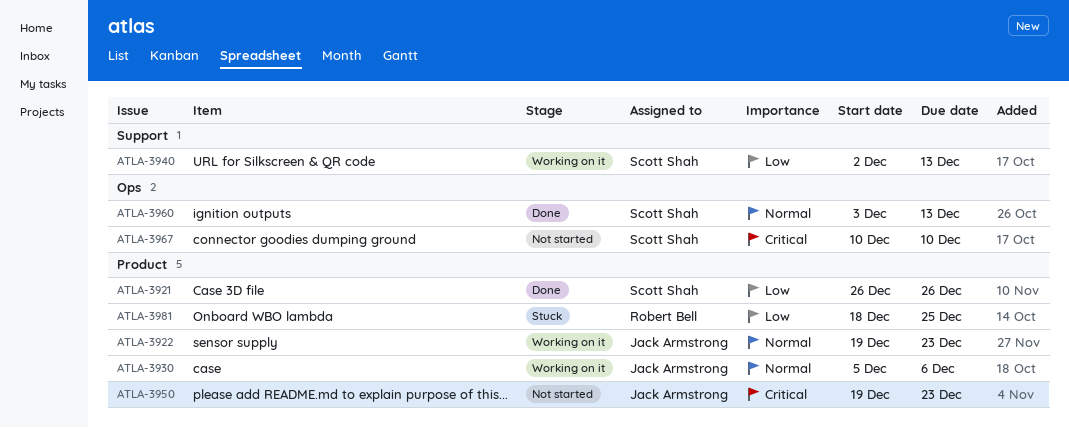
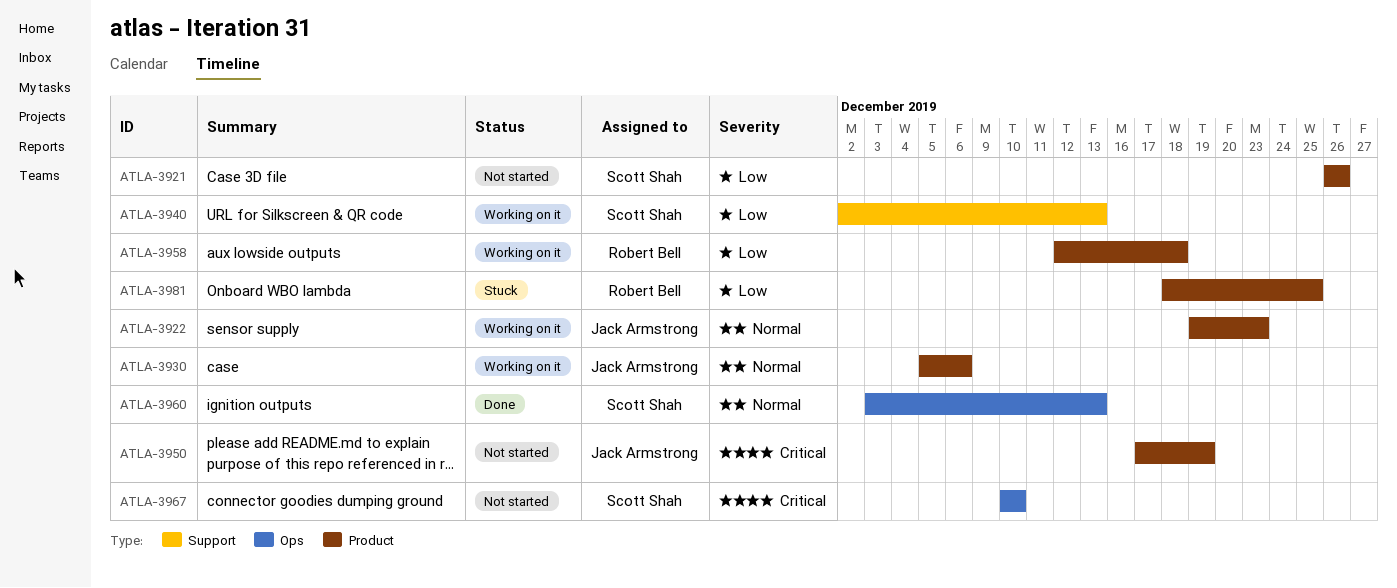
ATLA-3921, status: Done -> Not started
ATLA-3950, start: Dec 19 -> Dec 17
ATLA-3950, due: Dec 23 -> Dec 19
ATLA-3958: none -> present

